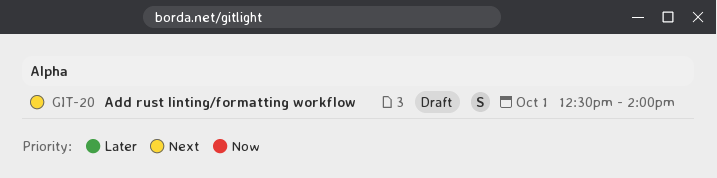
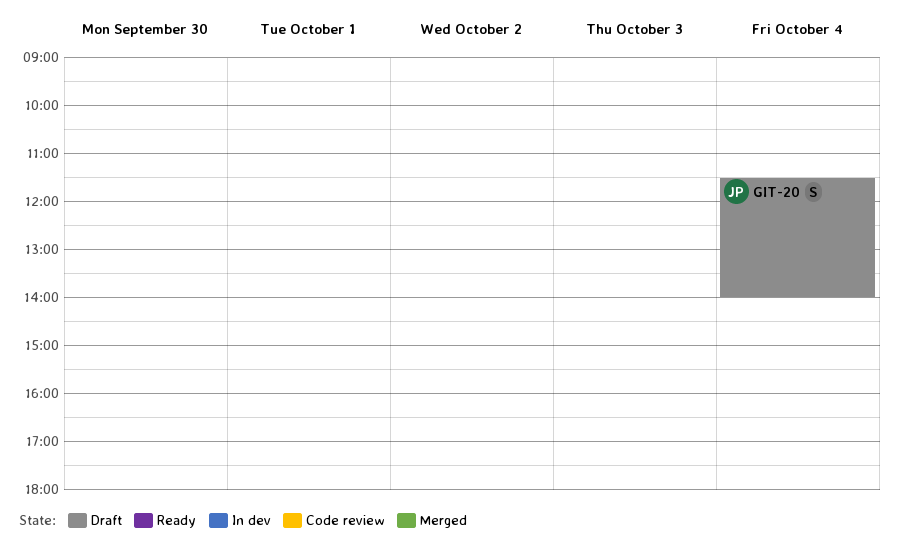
GIT-20, day: Oct 1 -> Oct 4
GIT-20, begins: 12:30 -> 11:30

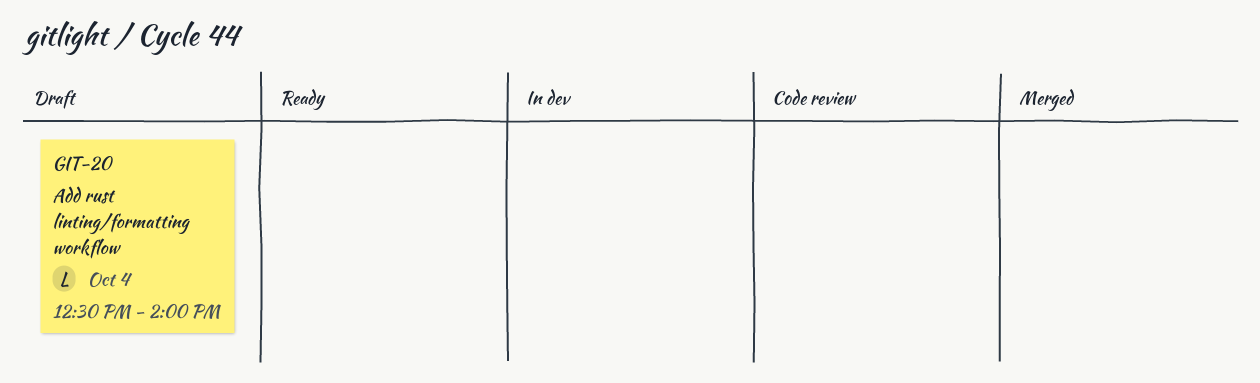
GIT-20, estimate: S -> L
GIT-20, begins: 11:30 -> 12:30

